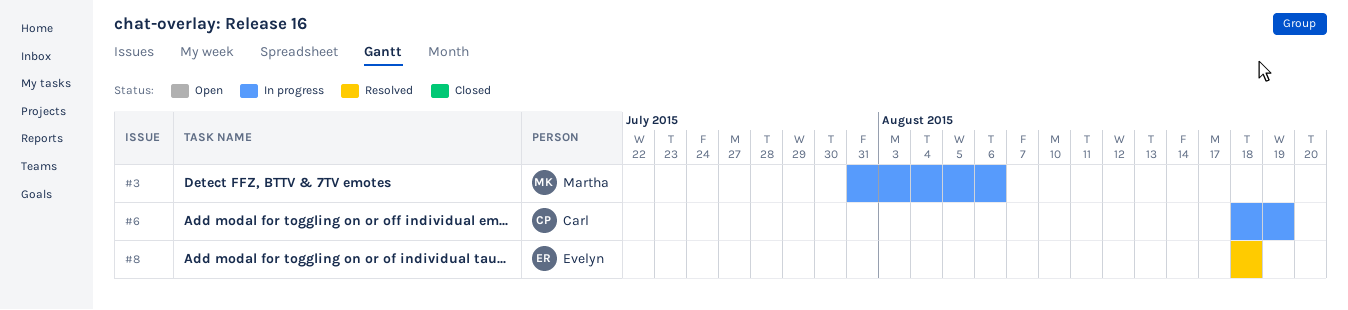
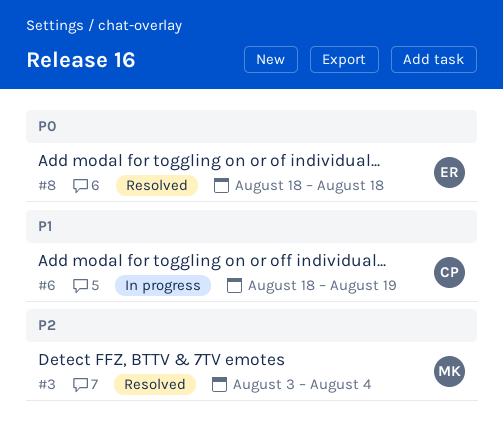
#3, status: In progress -> Resolved
#3, start: Jul 31 -> Aug 3
#3, due: Aug 6 -> Aug 4

